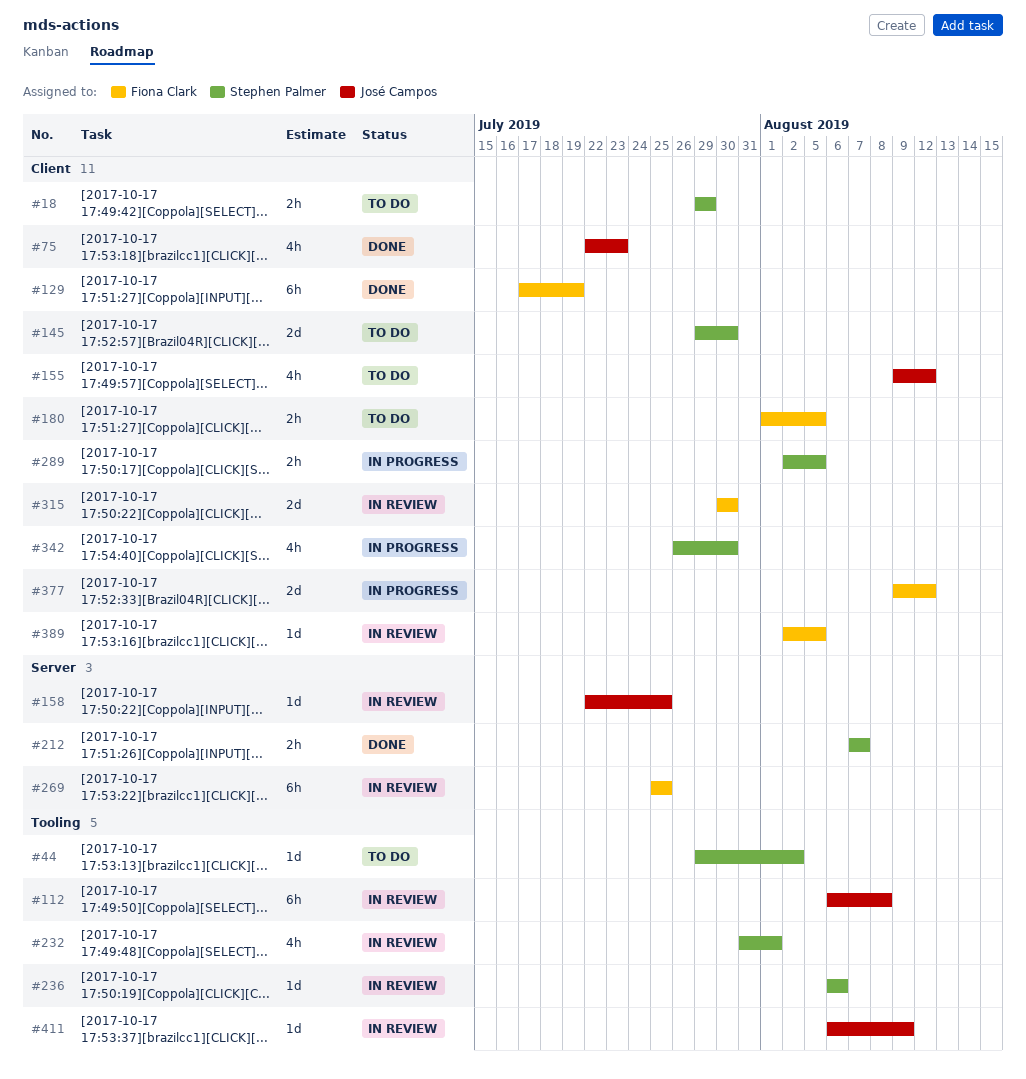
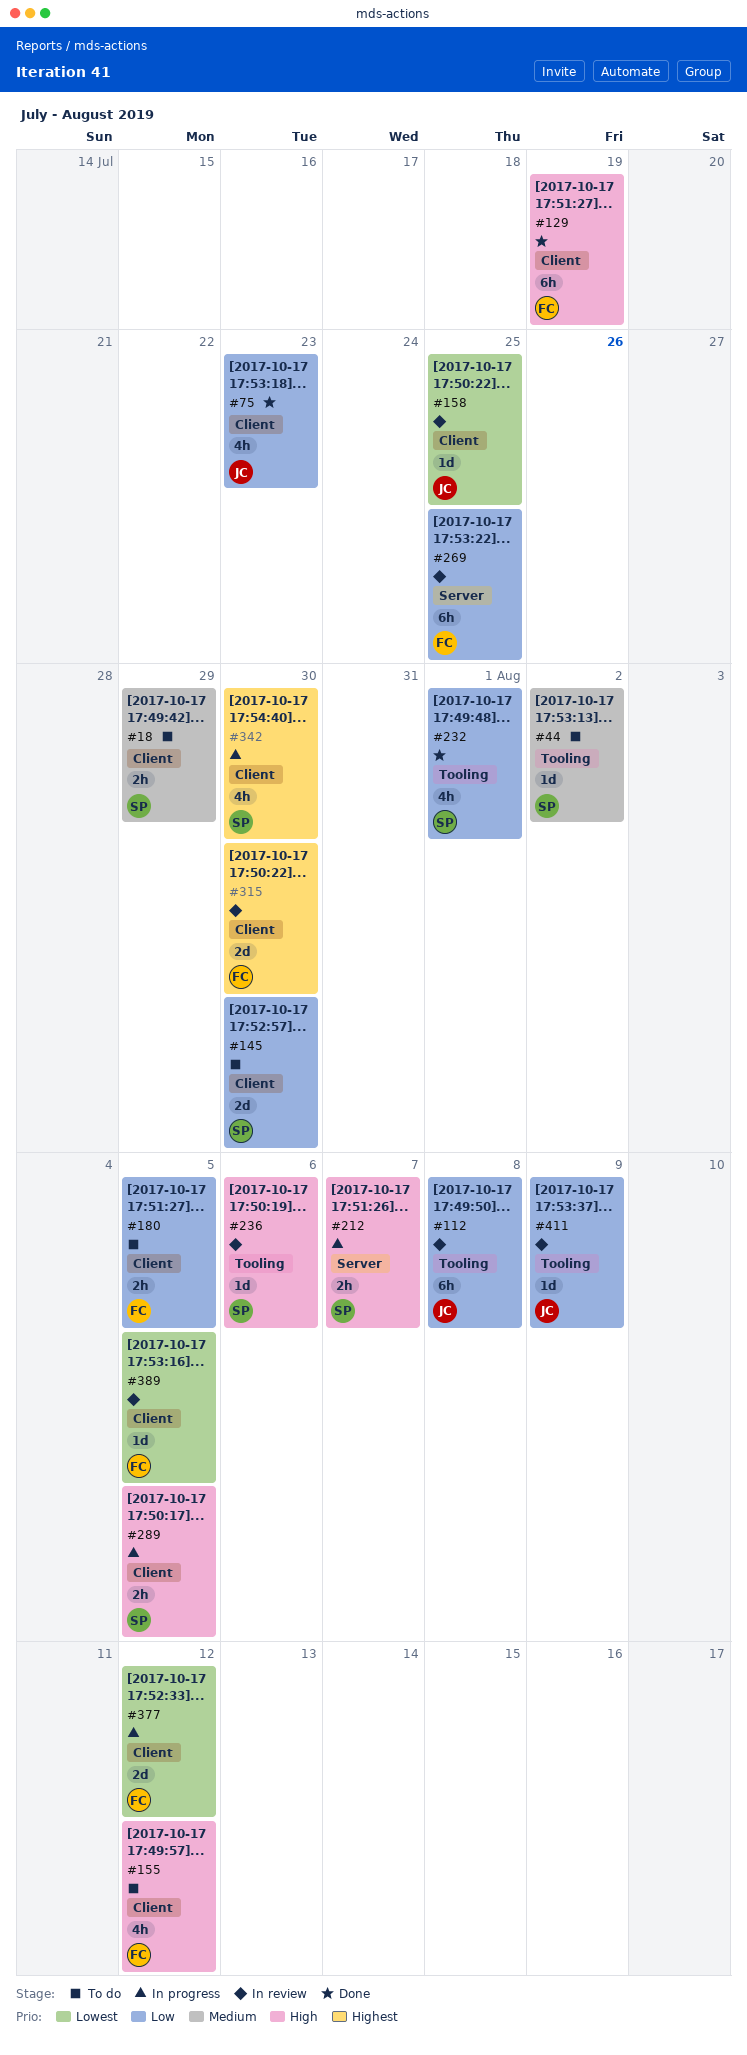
#155, owner: José Campos -> Fiona Clark
#158, label: Server -> Client
#212, status: Done -> In progress
#232, status: In review -> Done

